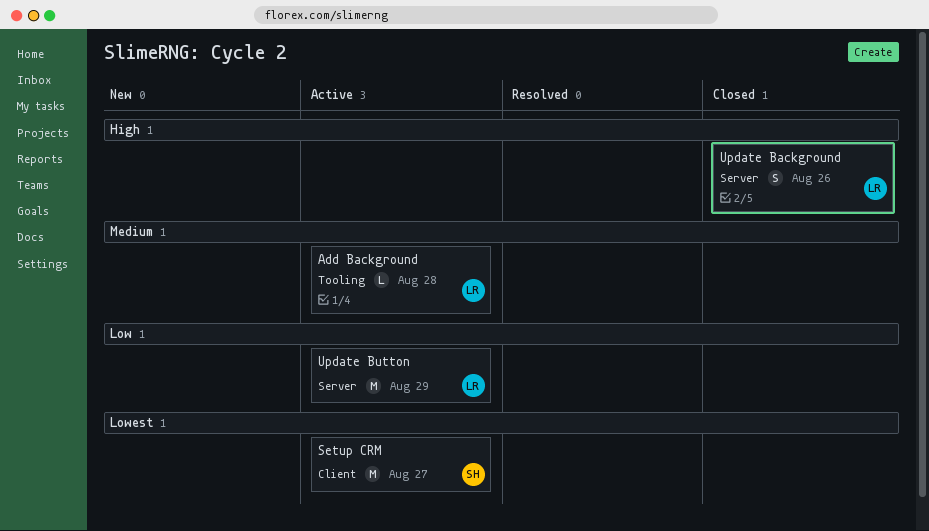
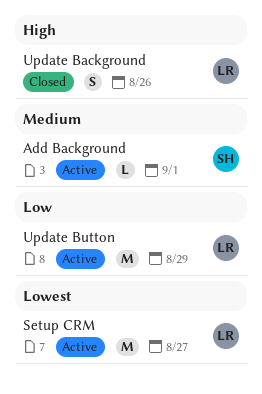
Add Background, owner: LR -> SH
Add Background, due: Aug 28 -> Sep 1
Setup CRM, owner: SH -> LR

